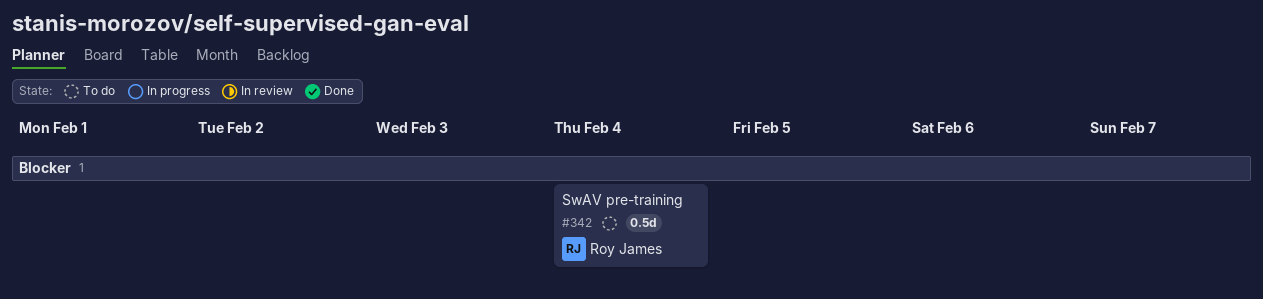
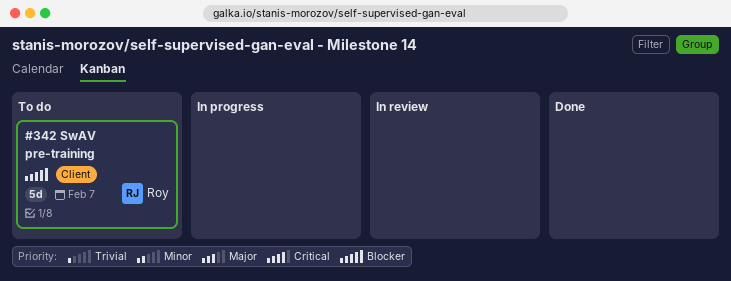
#342, estimate: 0.5d -> 5d
#342, due: Feb 4 -> Feb 7

